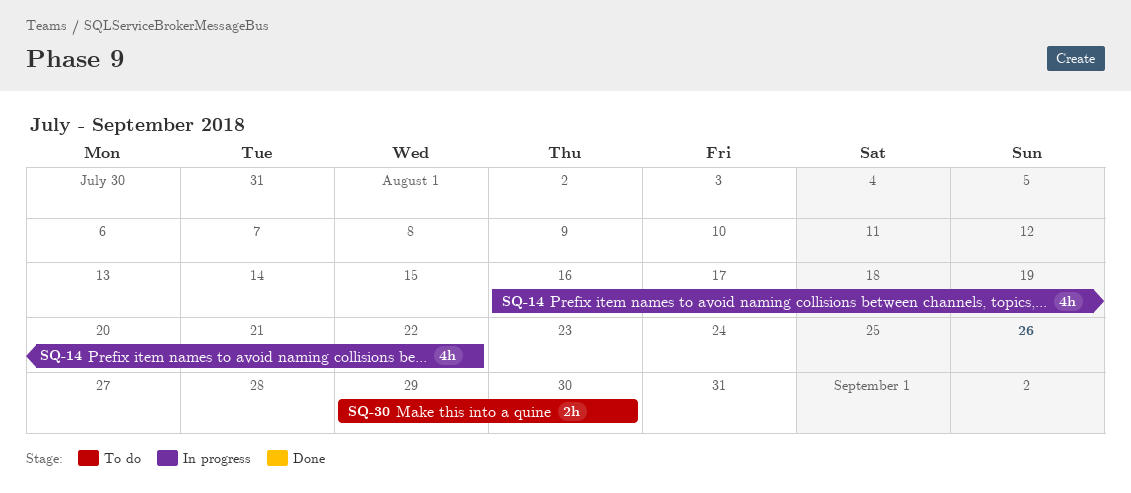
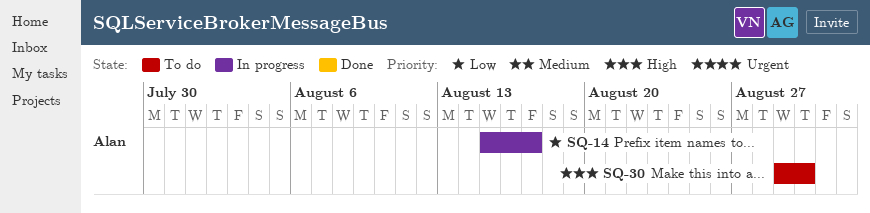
SQ-14, start: Aug 16 -> Aug 15
SQ-14, due: Aug 22 -> Aug 17

